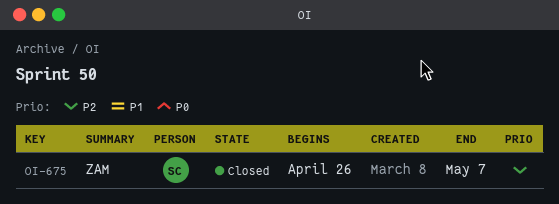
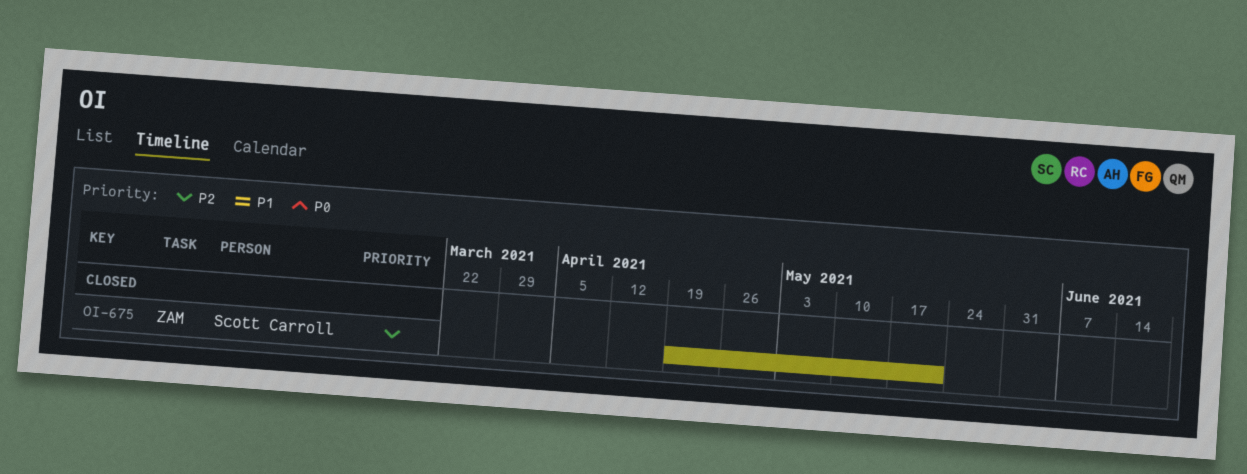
OI-675, start: Apr 26 -> Apr 19
OI-675, due: May 7 -> May 21

